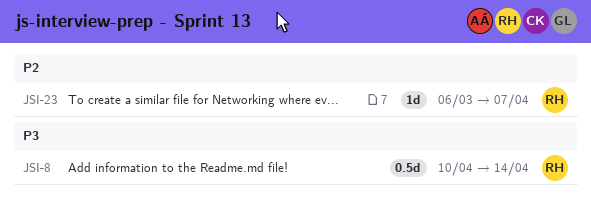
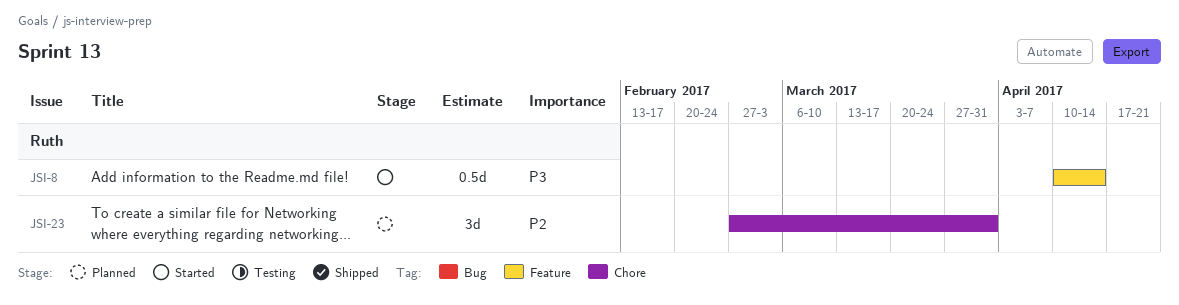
JSI-23, estimate: 1d -> 3d
JSI-23, start: Mar 6 -> Feb 27
JSI-23, due: Apr 7 -> Mar 31

